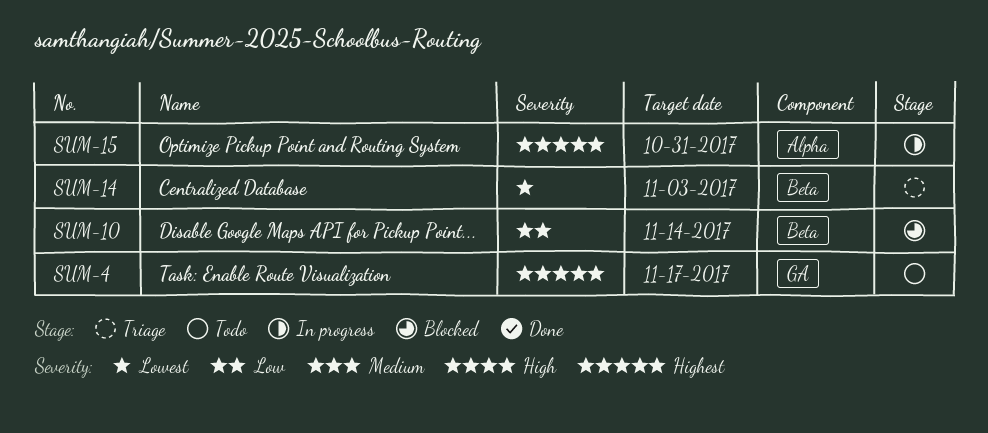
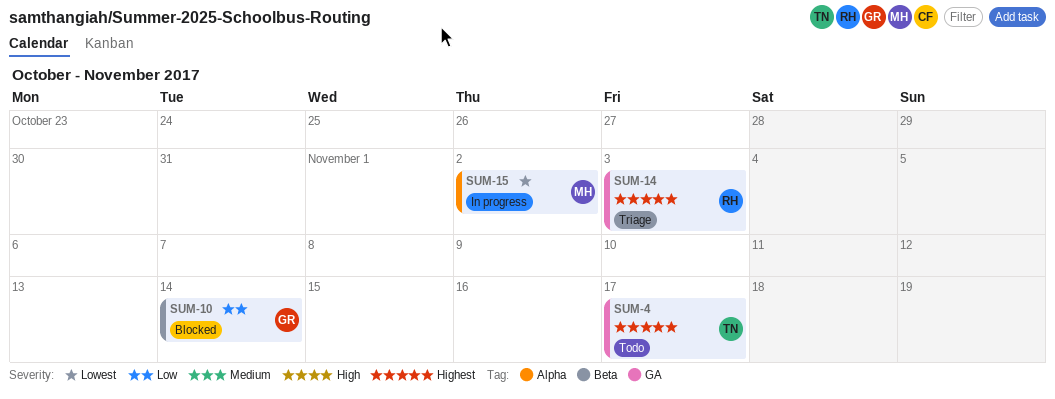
SUM-14, priority: Lowest -> Highest
SUM-14, label: Beta -> GA
SUM-15, priority: Highest -> Lowest
SUM-15, due: Oct 31 -> Nov 2

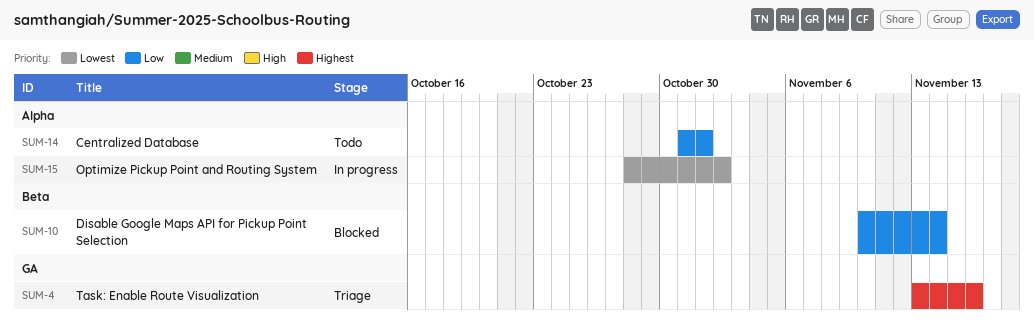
SUM-4, status: Todo -> Triage
SUM-4, due: Nov 17 -> Nov 16
SUM-14, status: Triage -> Todo
SUM-14, priority: Highest -> Low
SUM-14, label: GA -> Alpha
SUM-14, due: Nov 3 -> Nov 1

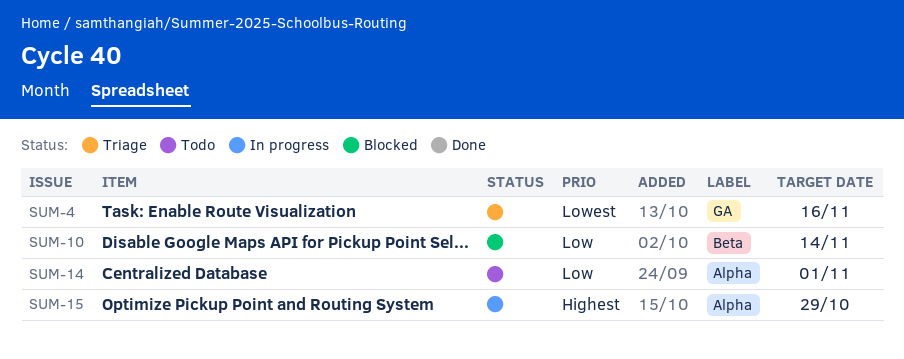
SUM-4, priority: Highest -> Lowest
SUM-15, priority: Lowest -> Highest
SUM-15, due: Nov 2 -> Oct 29

